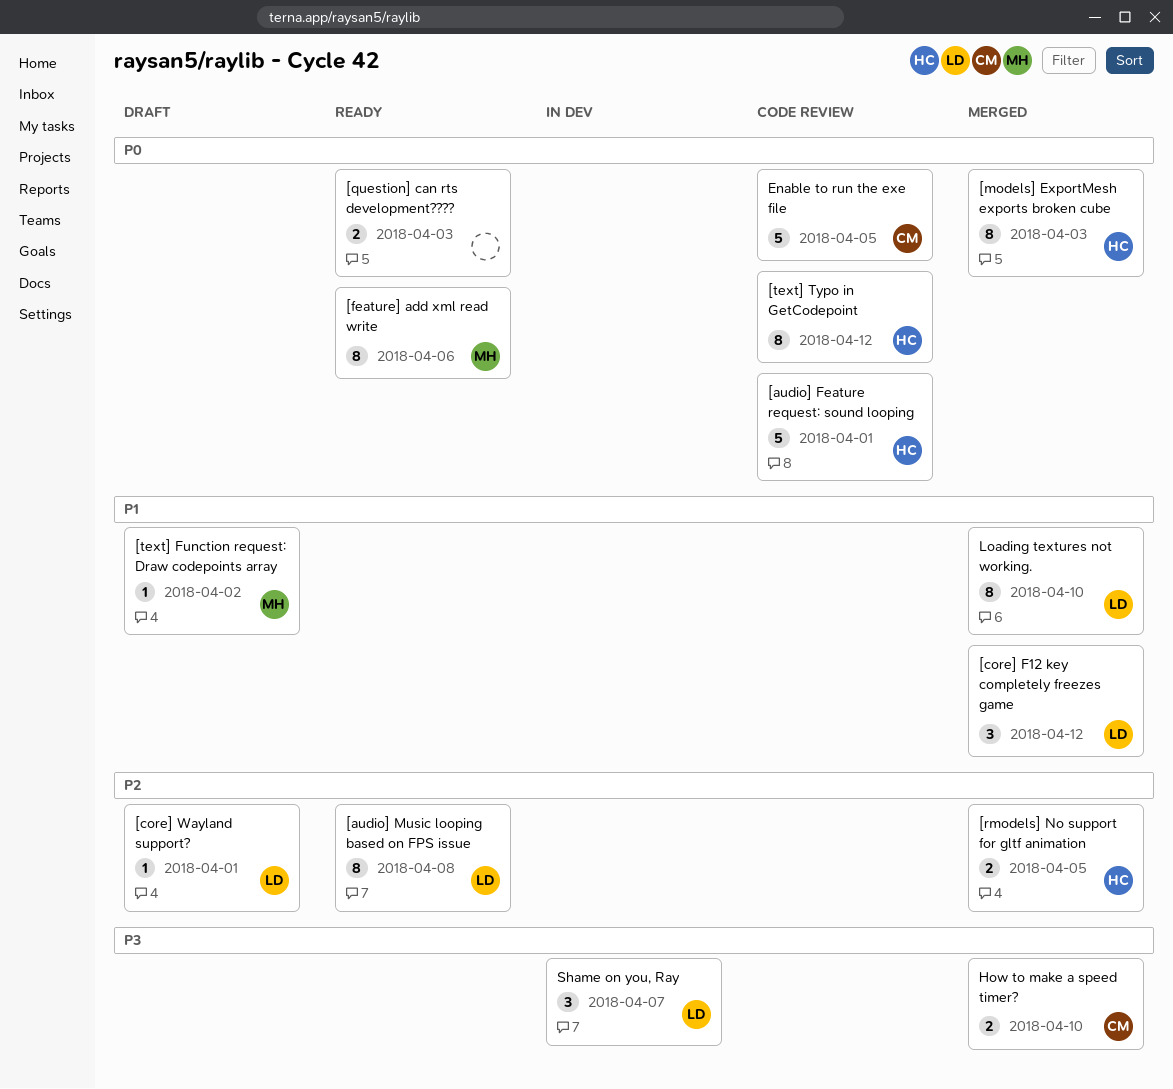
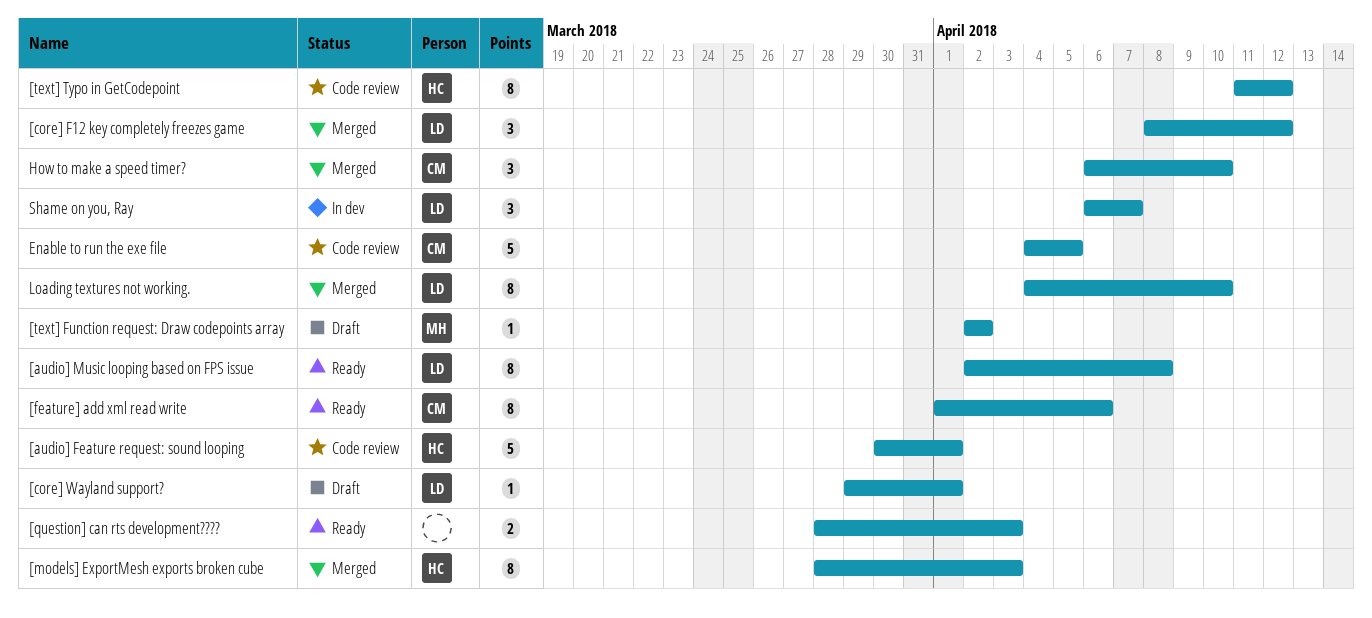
[feature] add xml read write, owner: MH -> CM
[rmodels] No support for gltf animation: present -> none
How to make a speed timer?, estimate: 2 -> 3

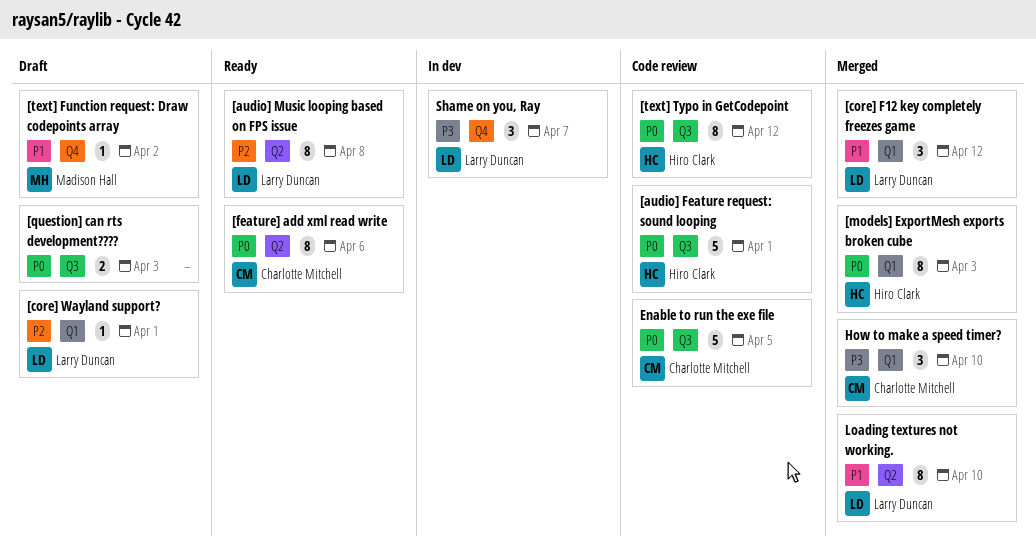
[question] can rts development????, status: Ready -> Draft

